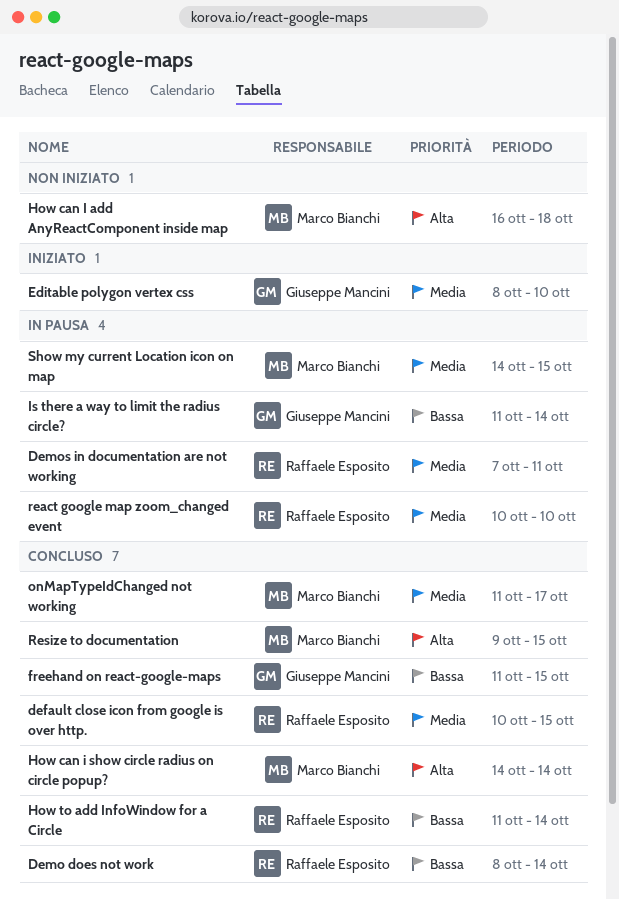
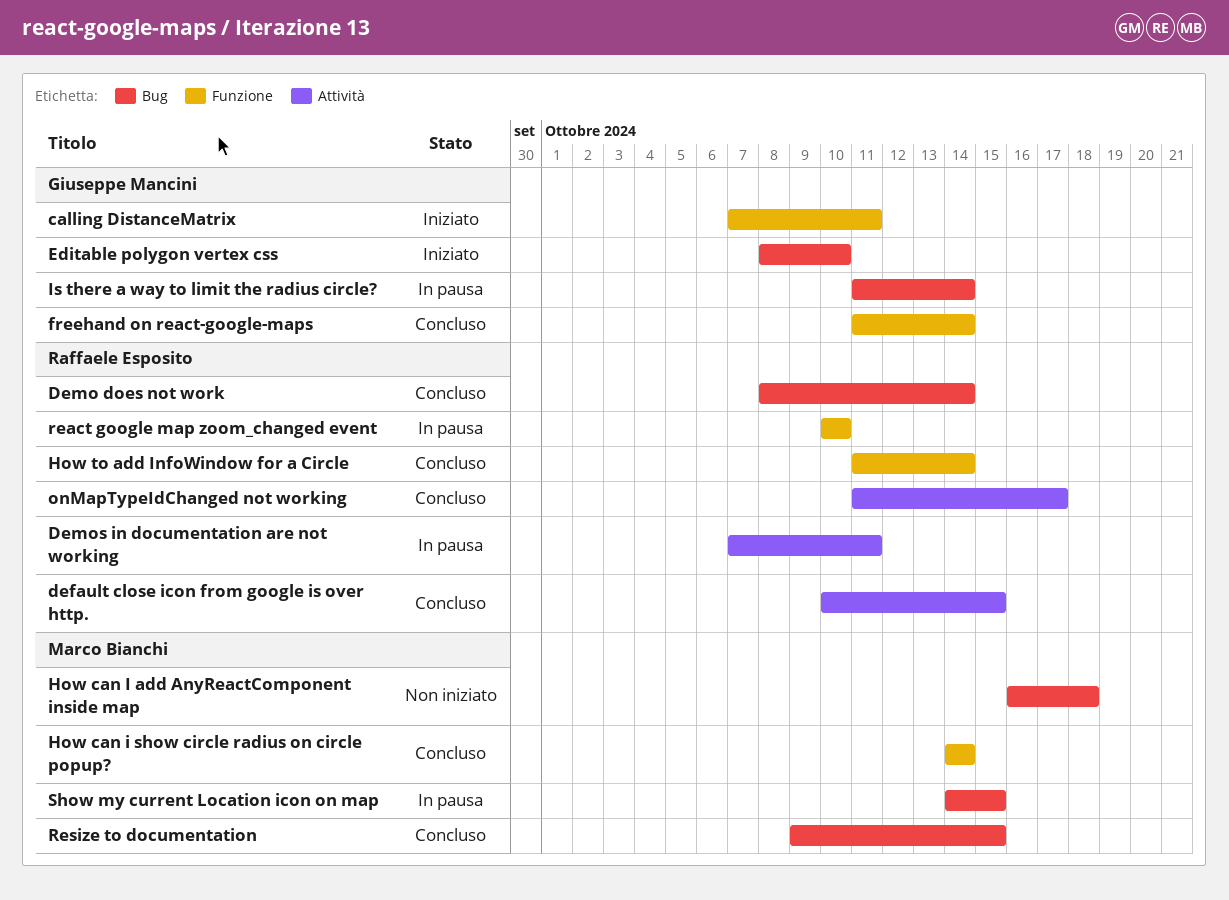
calling DistanceMatrix: none -> present
freehand on react-google-maps, due: Oct 15 -> Oct 14
onMapTypeIdChanged not working, owner: Marco Bianchi -> Raffaele Esposito

